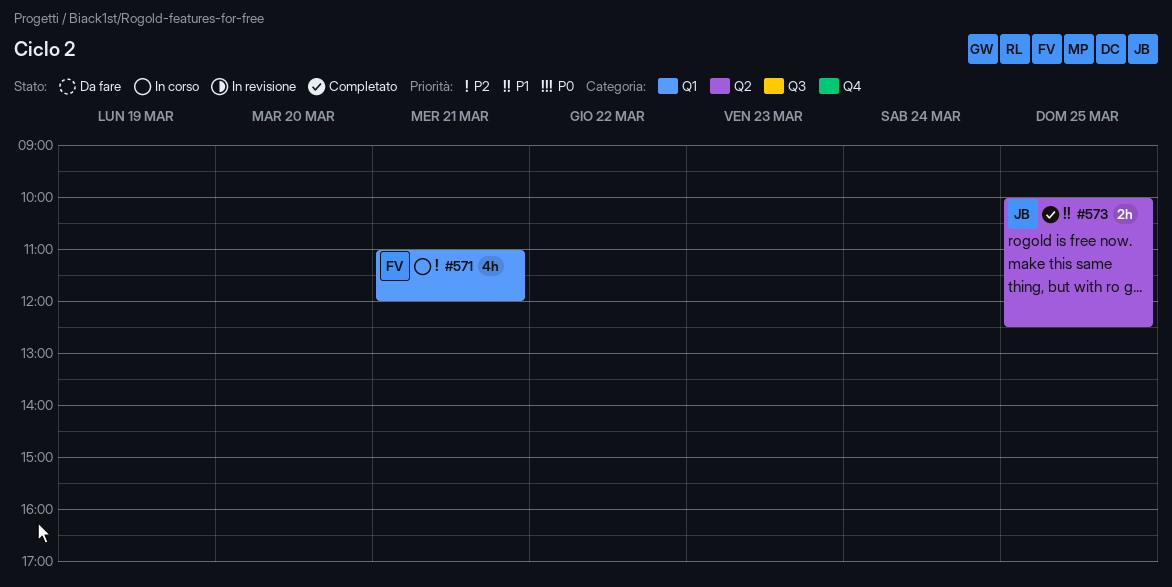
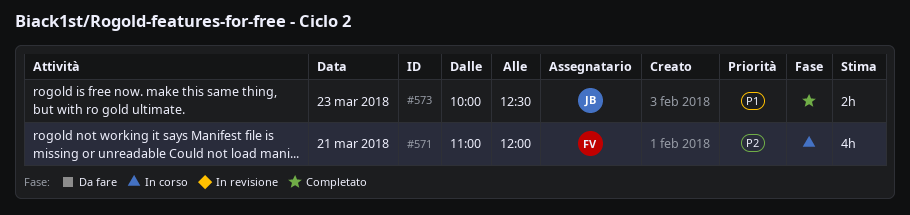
#573, day: Mar 25 -> Mar 23

